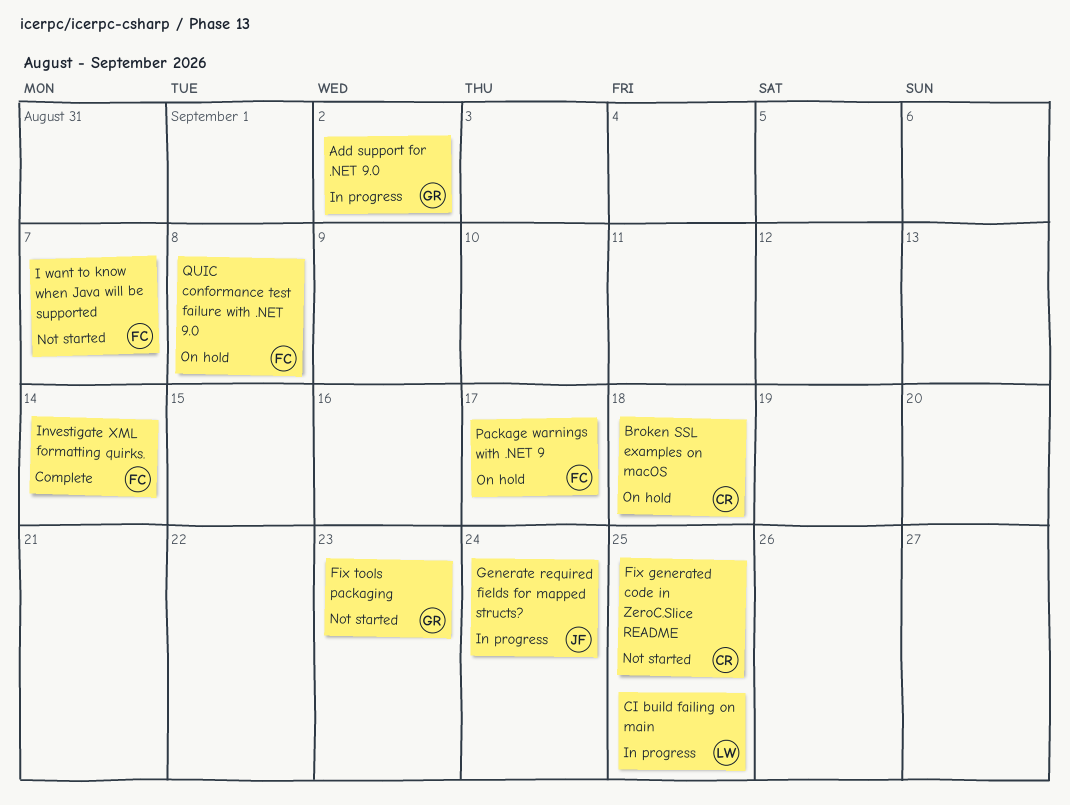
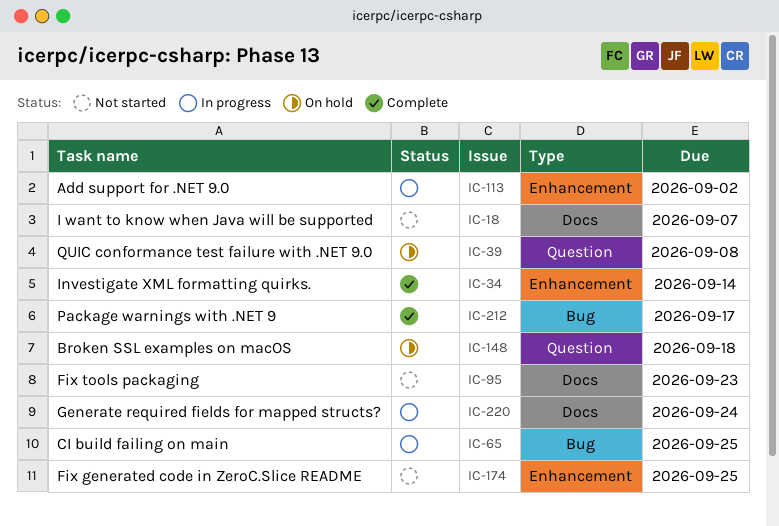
Package warnings with .NET 9, status: On hold -> Complete

